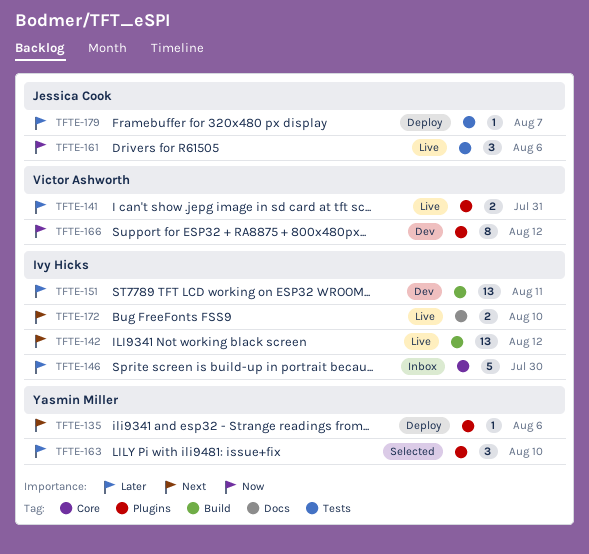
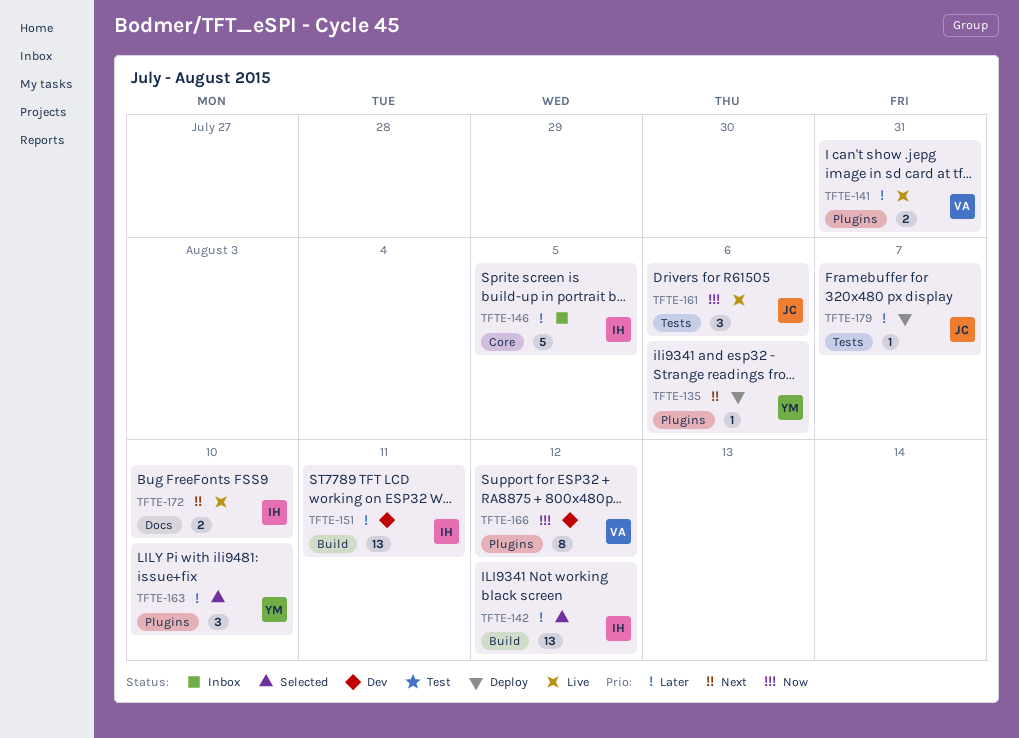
TFTE-142, status: Live -> Selected
TFTE-142, priority: Next -> Later
TFTE-146, due: Jul 30 -> Aug 5

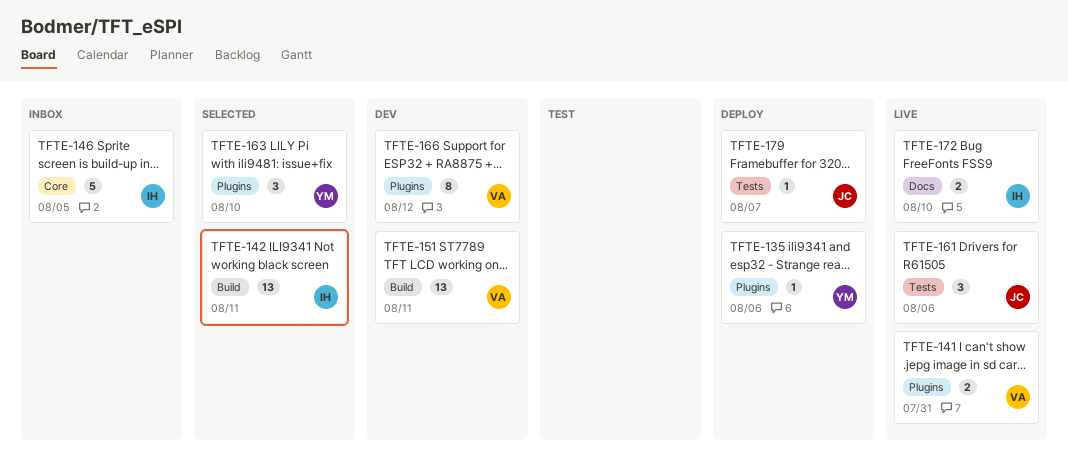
TFTE-142, due: Aug 12 -> Aug 11
TFTE-151, owner: IH -> VA

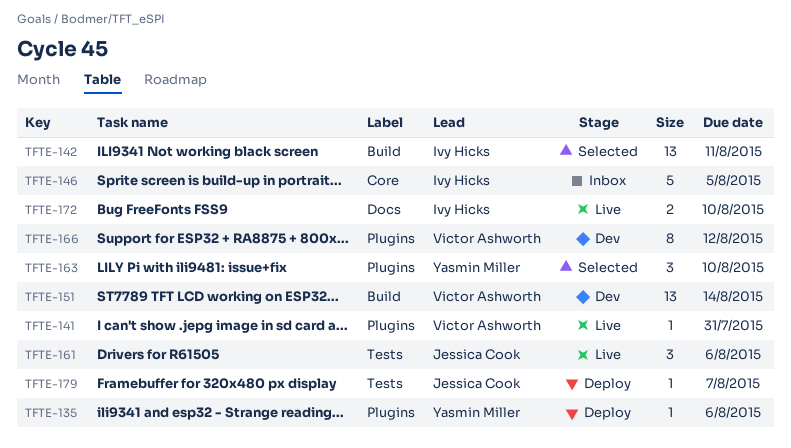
TFTE-141, estimate: 2 -> 1
TFTE-151, due: Aug 11 -> Aug 14

